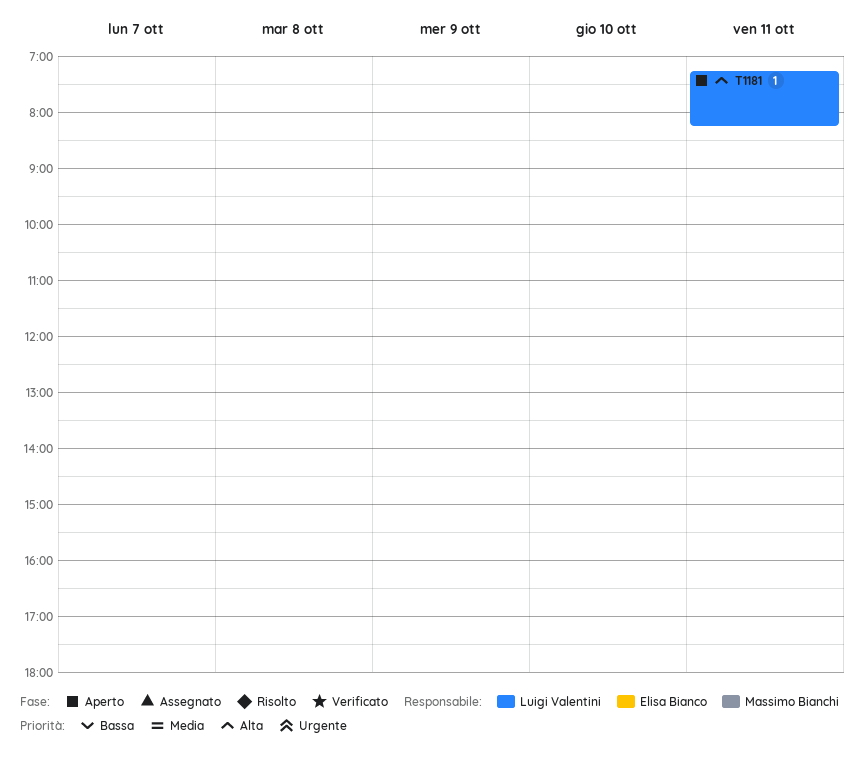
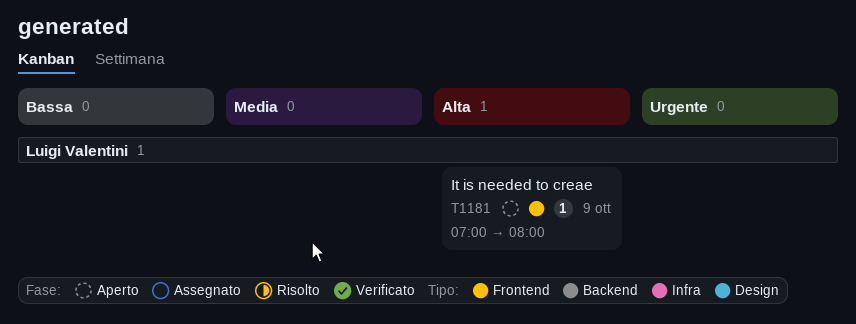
T1181, day: Oct 11 -> Oct 9
T1181, begins: 07:15 -> 07:00
T1181, ends: 08:15 -> 08:00

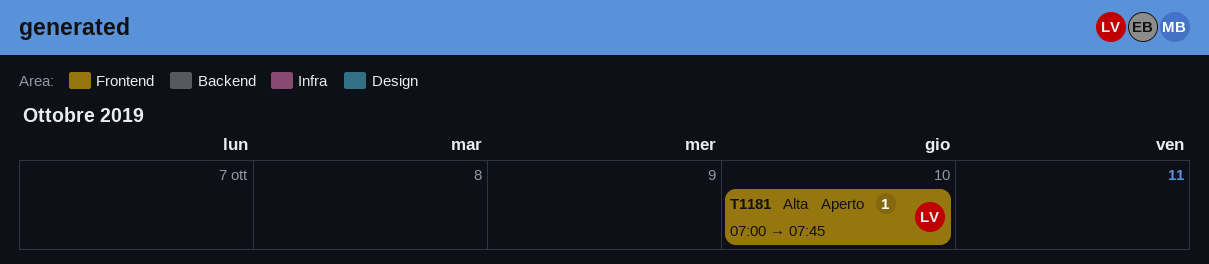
T1181, day: Oct 9 -> Oct 10
T1181, ends: 08:00 -> 07:45

